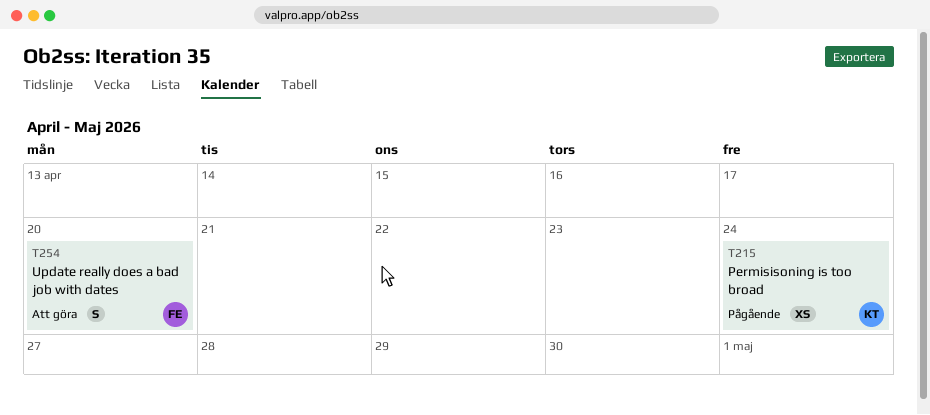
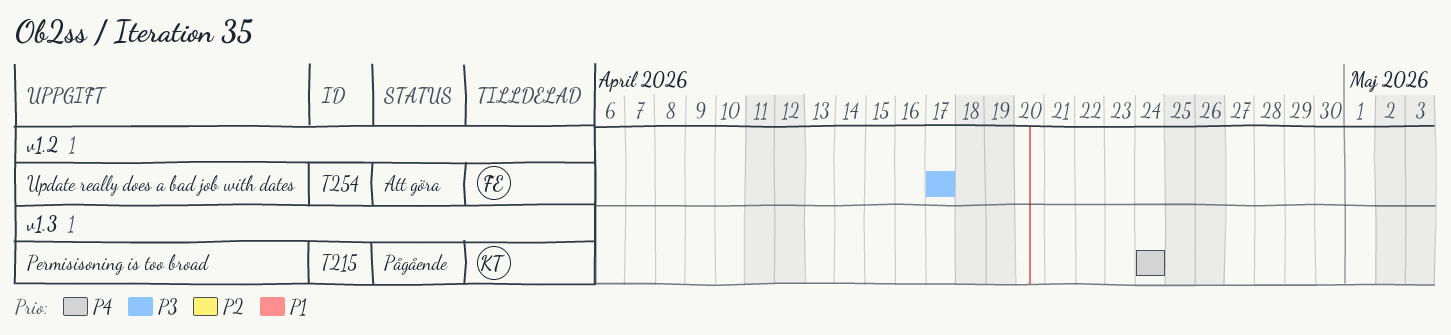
T254, due: Apr 20 -> Apr 17

